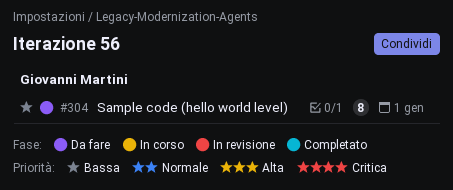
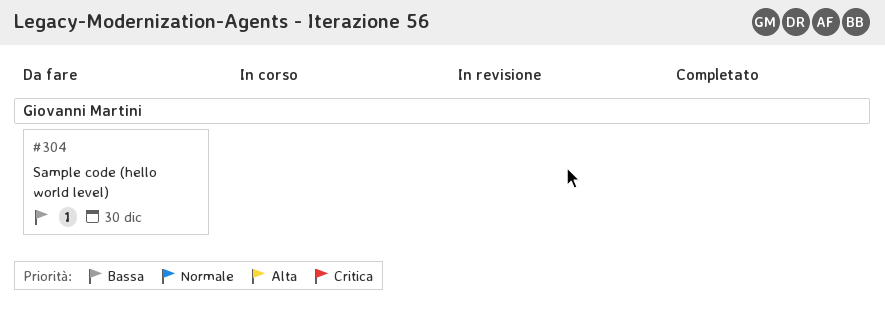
#304, estimate: 8 -> 1
#304, due: Jan 1 -> Dec 30

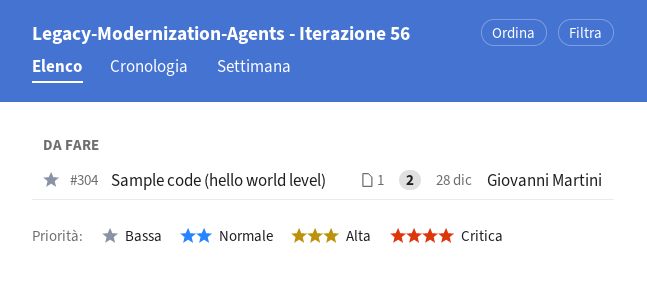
#304, estimate: 1 -> 2
#304, due: Dec 30 -> Dec 28

